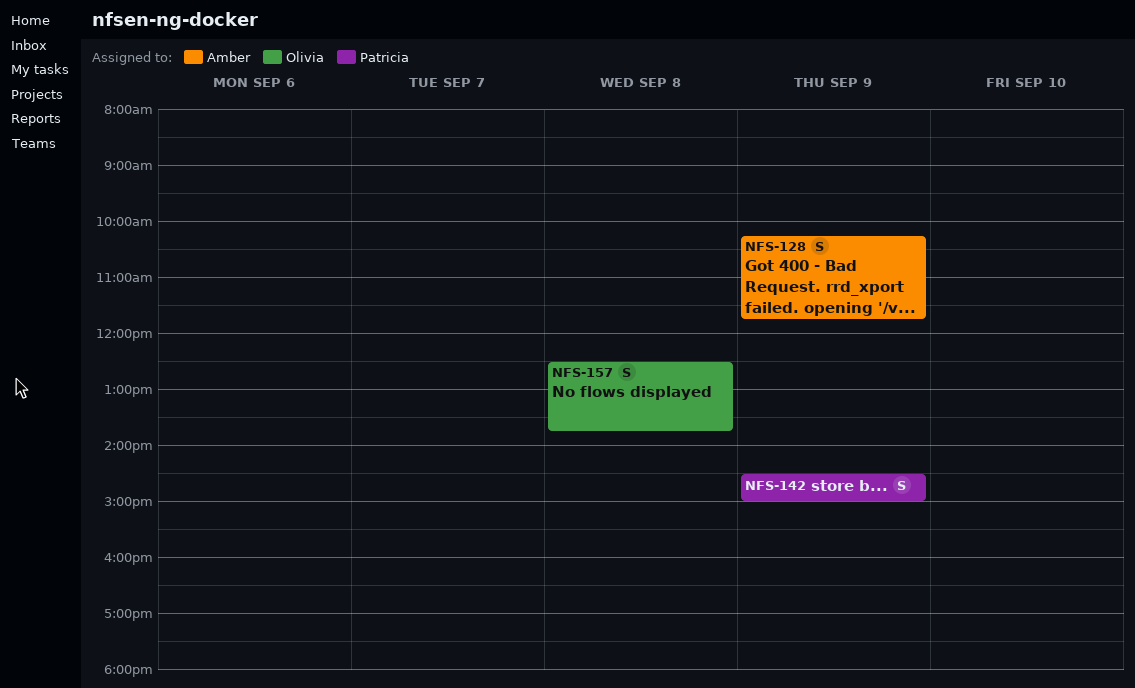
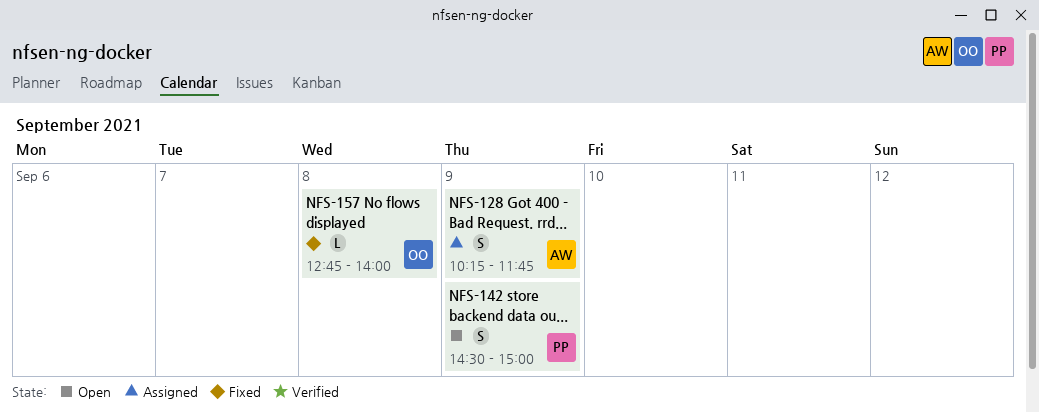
NFS-157, estimate: S -> L
NFS-157, begins: 12:30 -> 12:45
NFS-157, ends: 13:45 -> 14:00

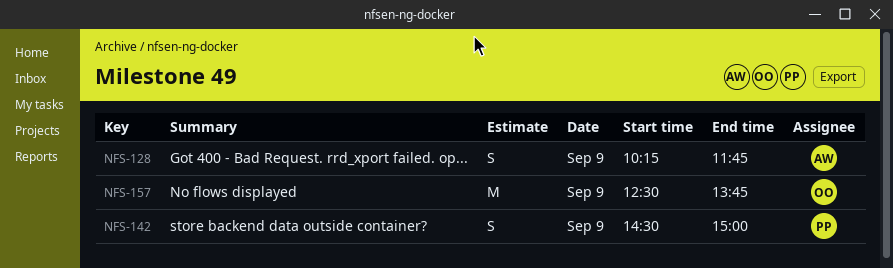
NFS-157, estimate: L -> M
NFS-157, day: Sep 8 -> Sep 9
NFS-157, begins: 12:45 -> 12:30
NFS-157, ends: 14:00 -> 13:45

